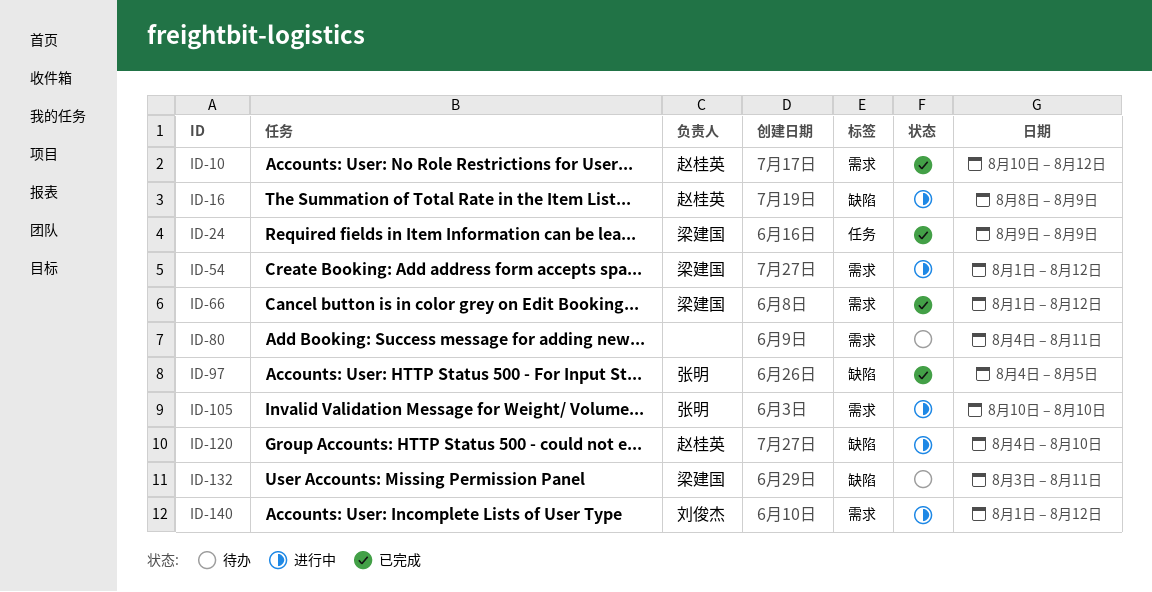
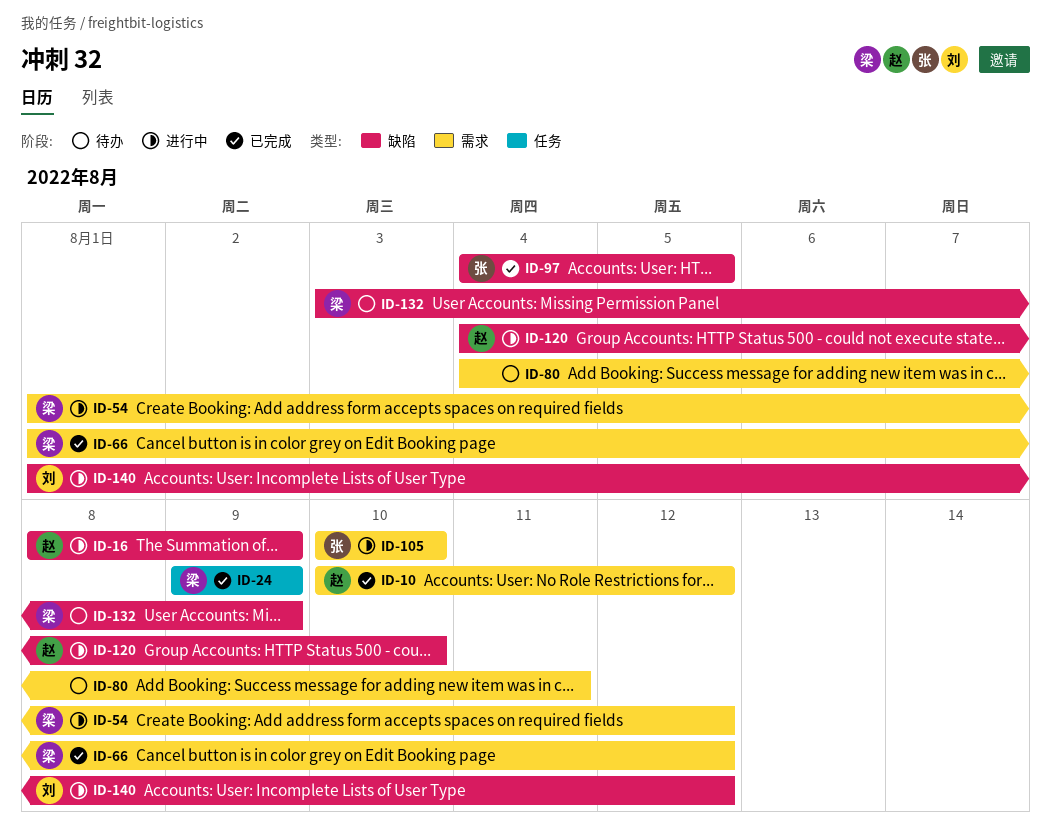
ID-132, due: Aug 11 -> Aug 9
ID-140, label: 需求 -> 缺陷

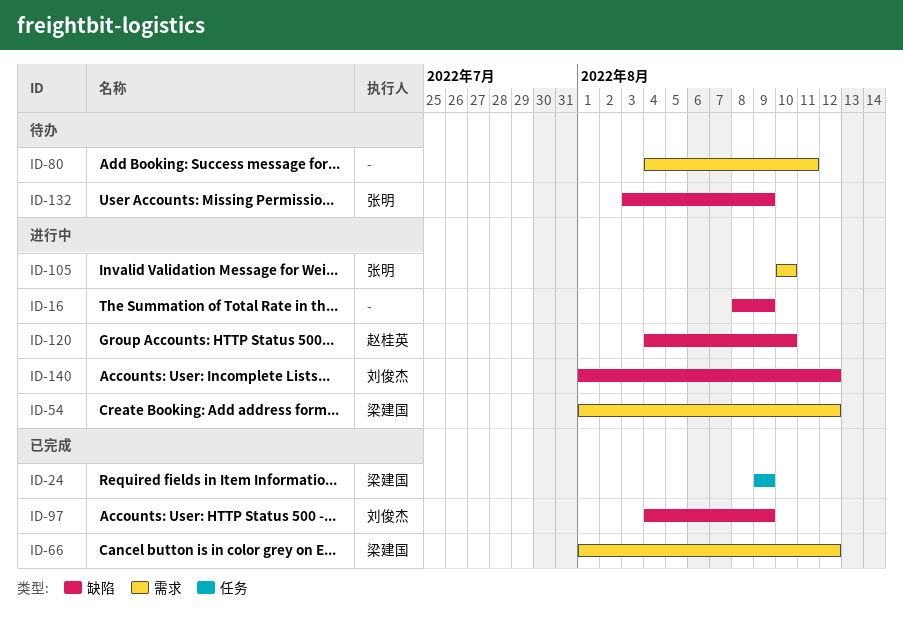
ID-10: present -> none
ID-16, owner: 赵桂英 -> none
ID-97, owner: 张明 -> 刘俊杰
ID-97, due: Aug 5 -> Aug 9
ID-132, owner: 梁建国 -> 张明

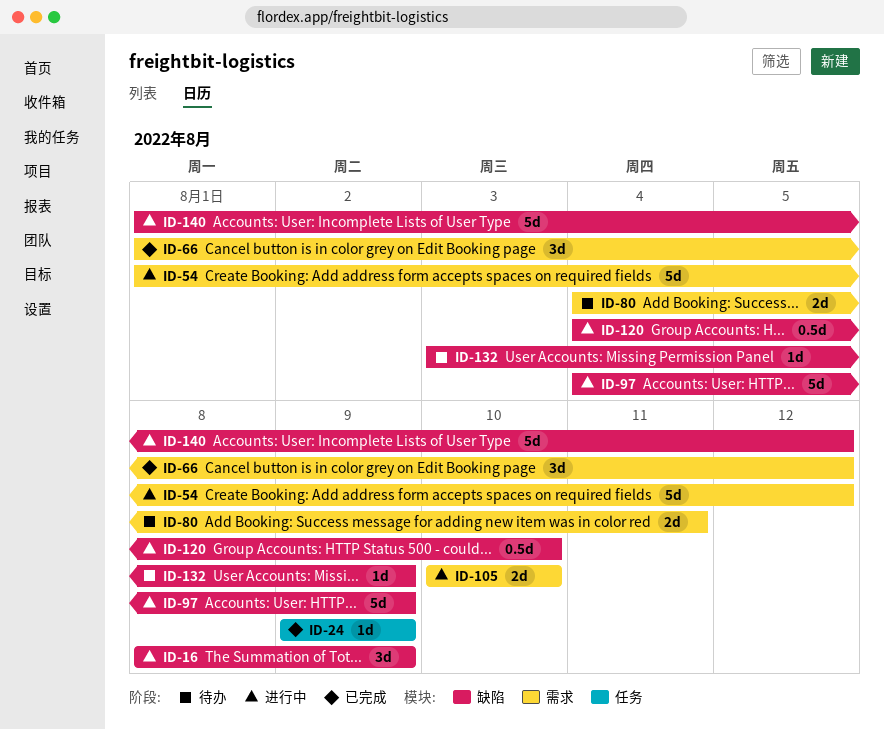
ID-97, status: 已完成 -> 进行中

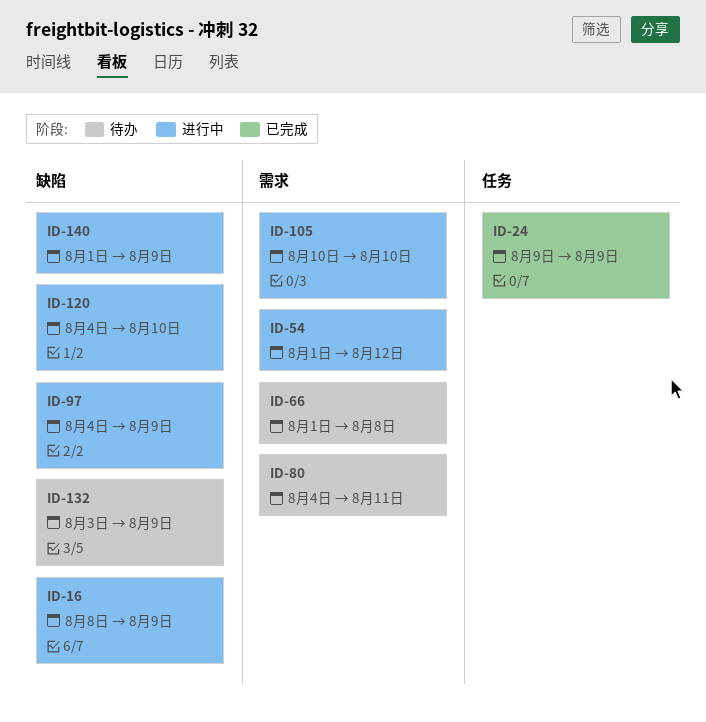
ID-66, status: 已完成 -> 待办
ID-66, due: Aug 12 -> Aug 8
ID-140, due: Aug 12 -> Aug 9

